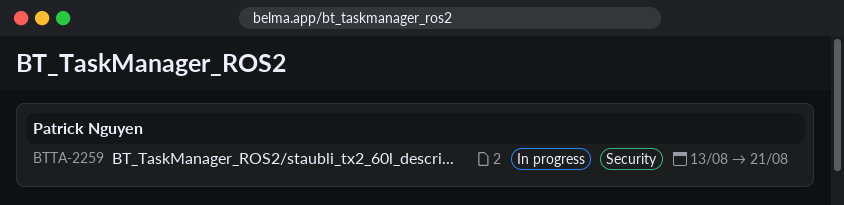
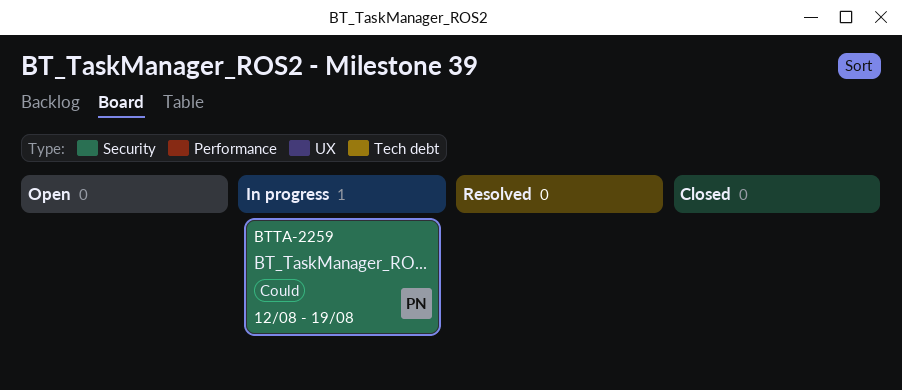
BTTA-2259, start: Aug 13 -> Aug 12
BTTA-2259, due: Aug 21 -> Aug 19

